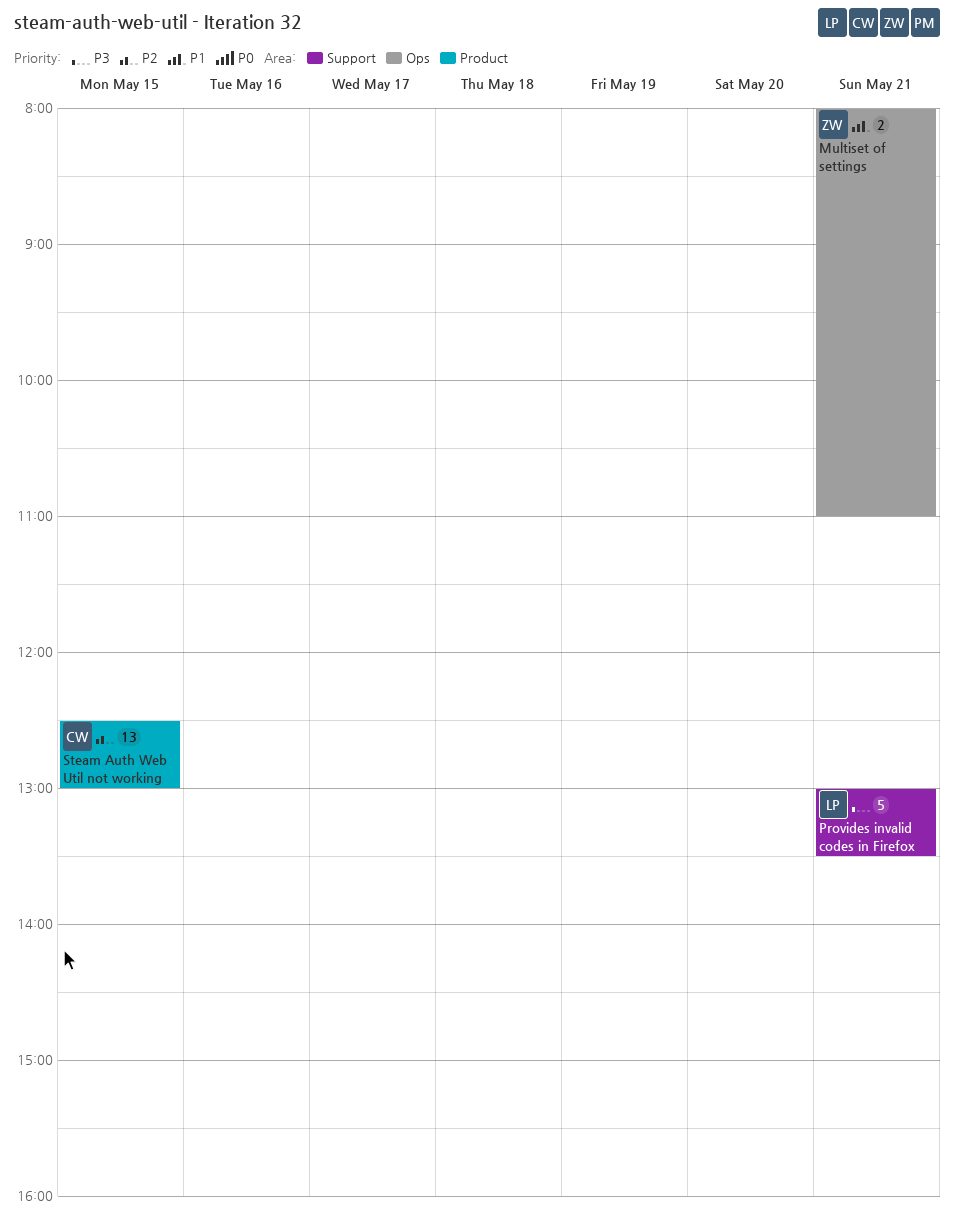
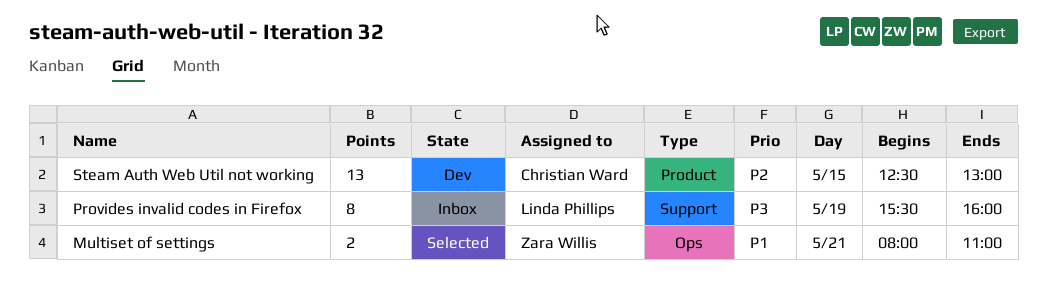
Provides invalid codes in Firefox, estimate: 5 -> 8
Provides invalid codes in Firefox, day: May 21 -> May 19
Provides invalid codes in Firefox, begins: 13:00 -> 15:30
Provides invalid codes in Firefox, ends: 13:30 -> 16:00

